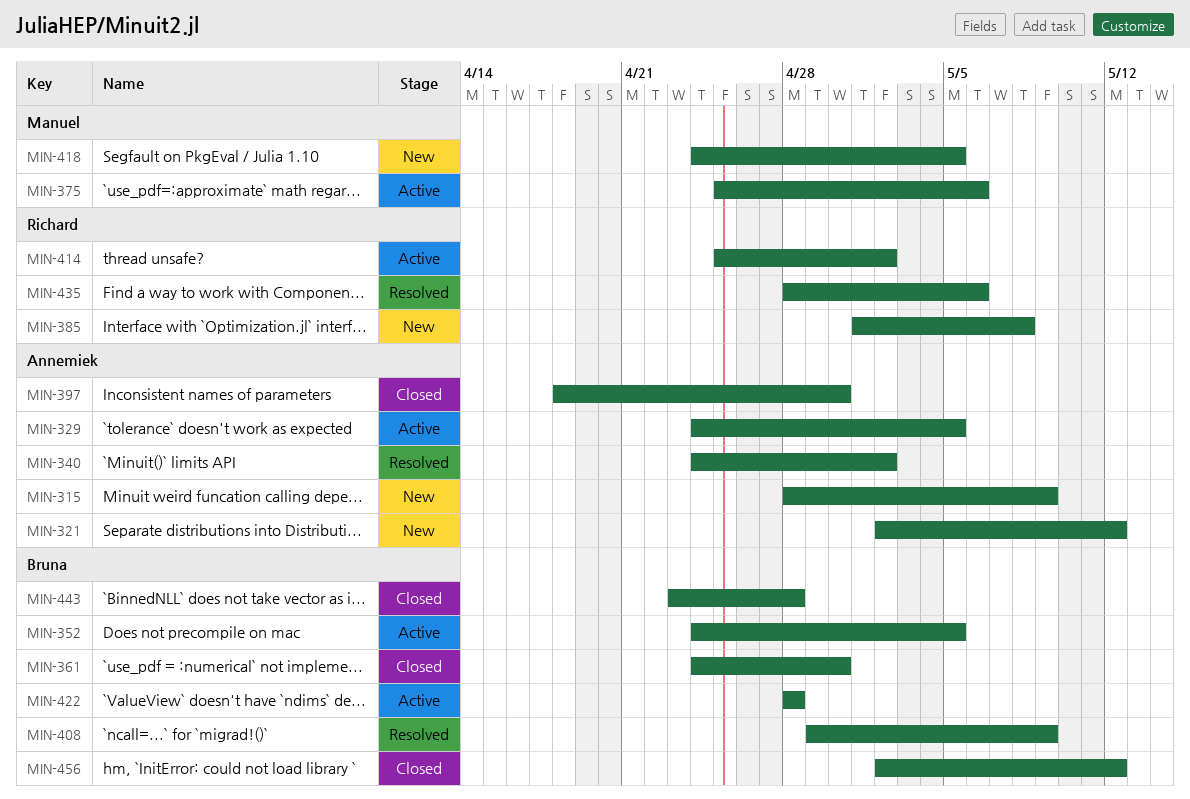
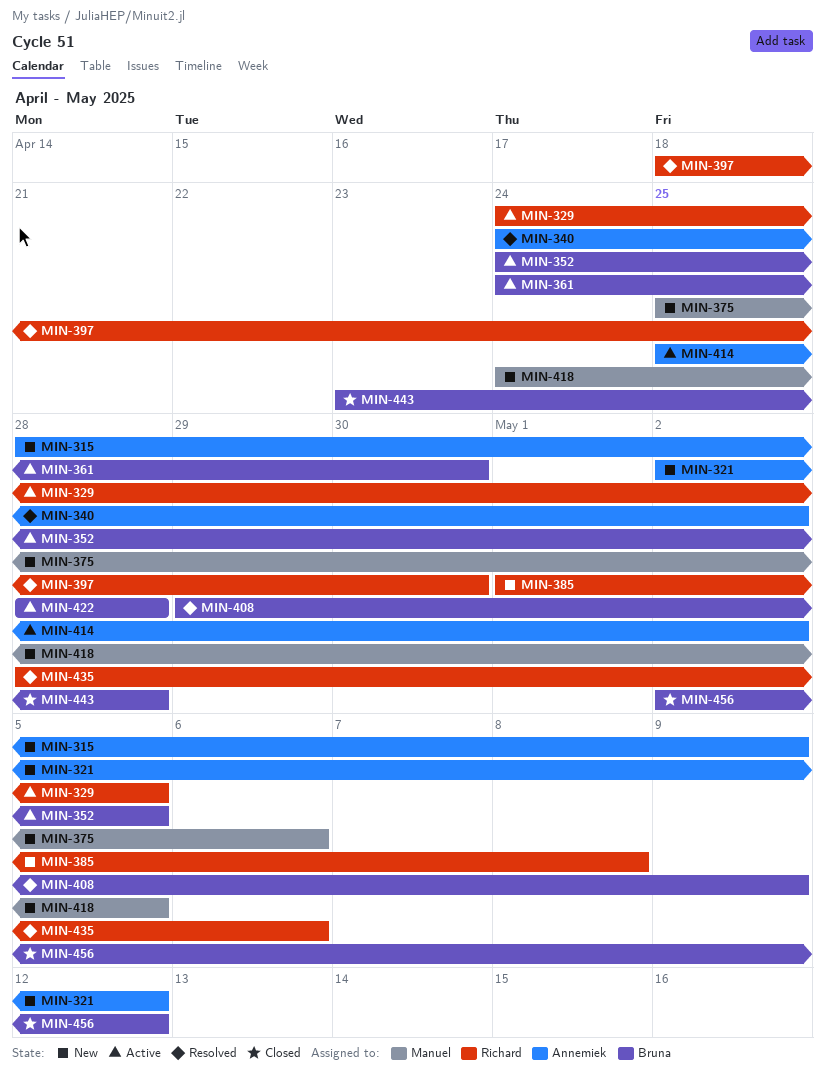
MIN-329, owner: Annemiek -> Richard
MIN-361, status: Closed -> Active
MIN-375, status: Active -> New
MIN-397, status: Closed -> Resolved
MIN-397, owner: Annemiek -> Richard
MIN-414, owner: Richard -> Annemiek

